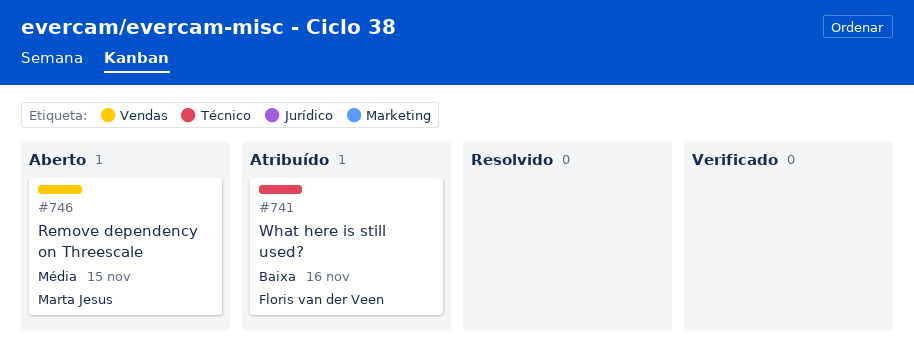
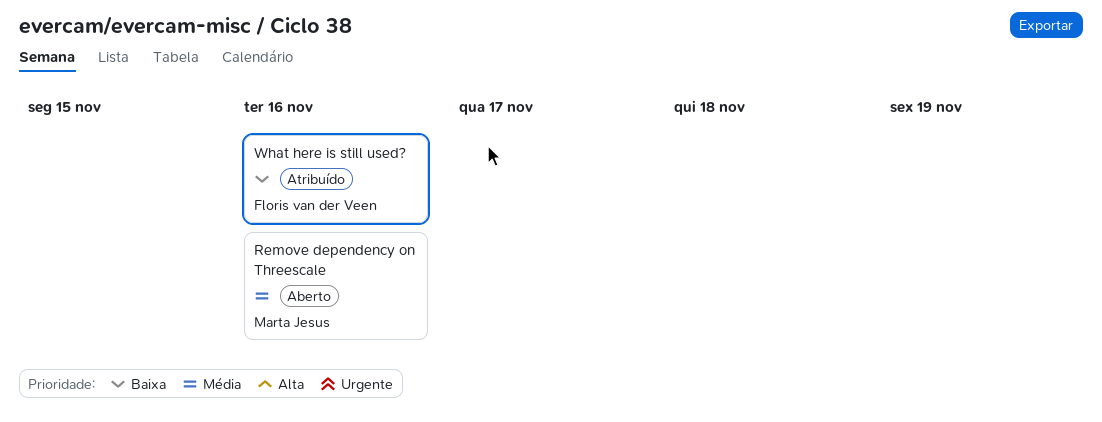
Remove dependency on Threescale, due: Nov 15 -> Nov 16

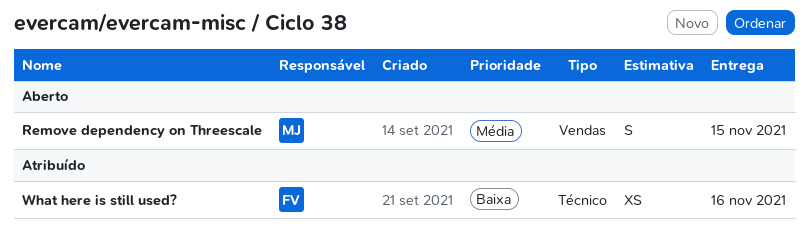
Remove dependency on Threescale, due: Nov 16 -> Nov 15

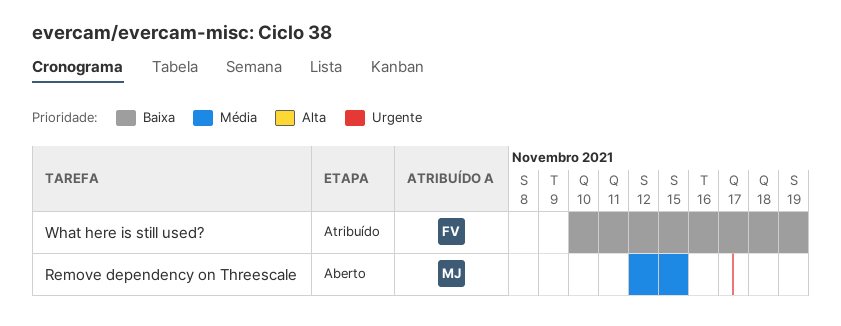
What here is still used?, due: Nov 16 -> Nov 19

